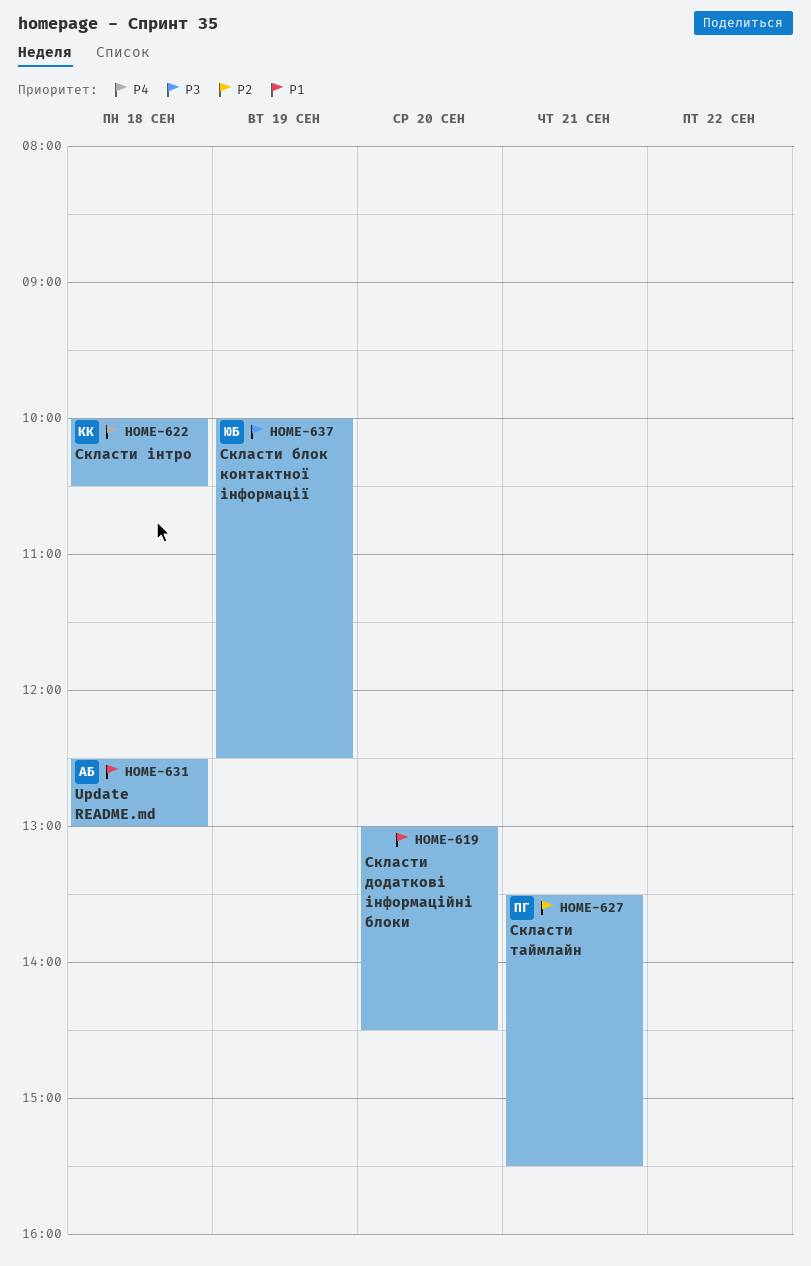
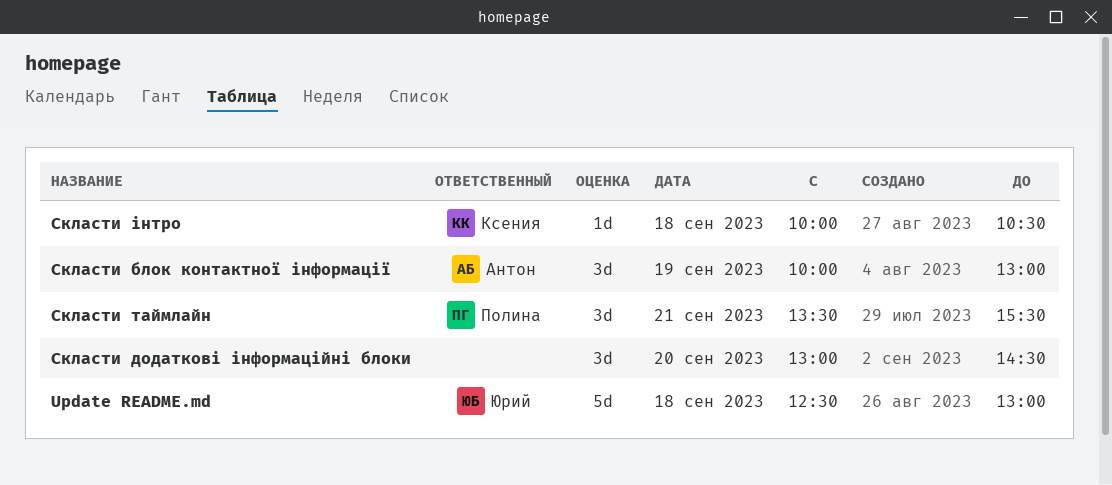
Update README.md, owner: Антон -> Юрий
Скласти блок контактної інформації, owner: Юрий -> Антон
Скласти блок контактної інформації, ends: 12:30 -> 13:00

